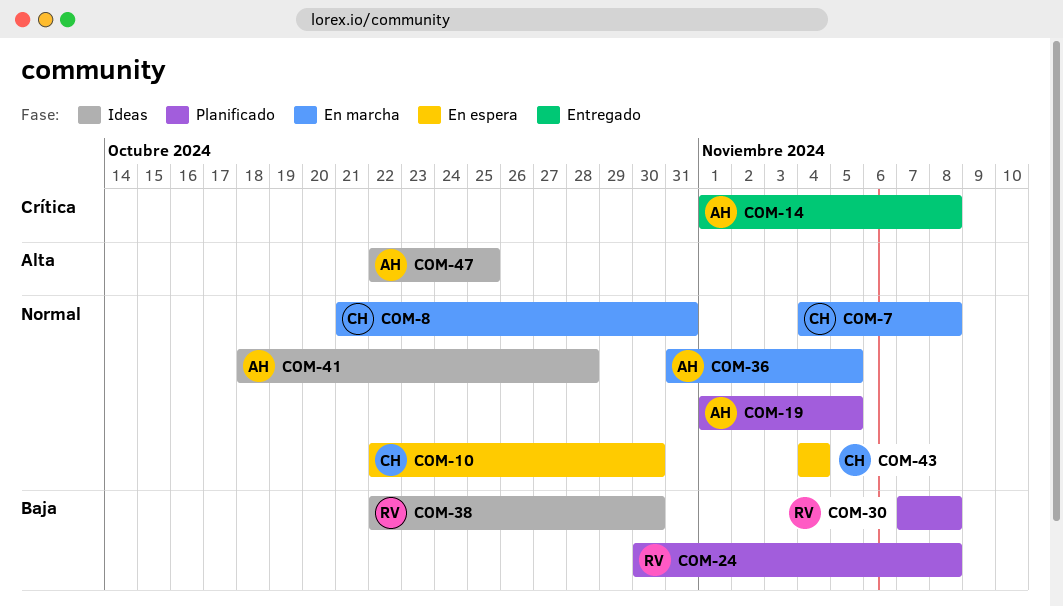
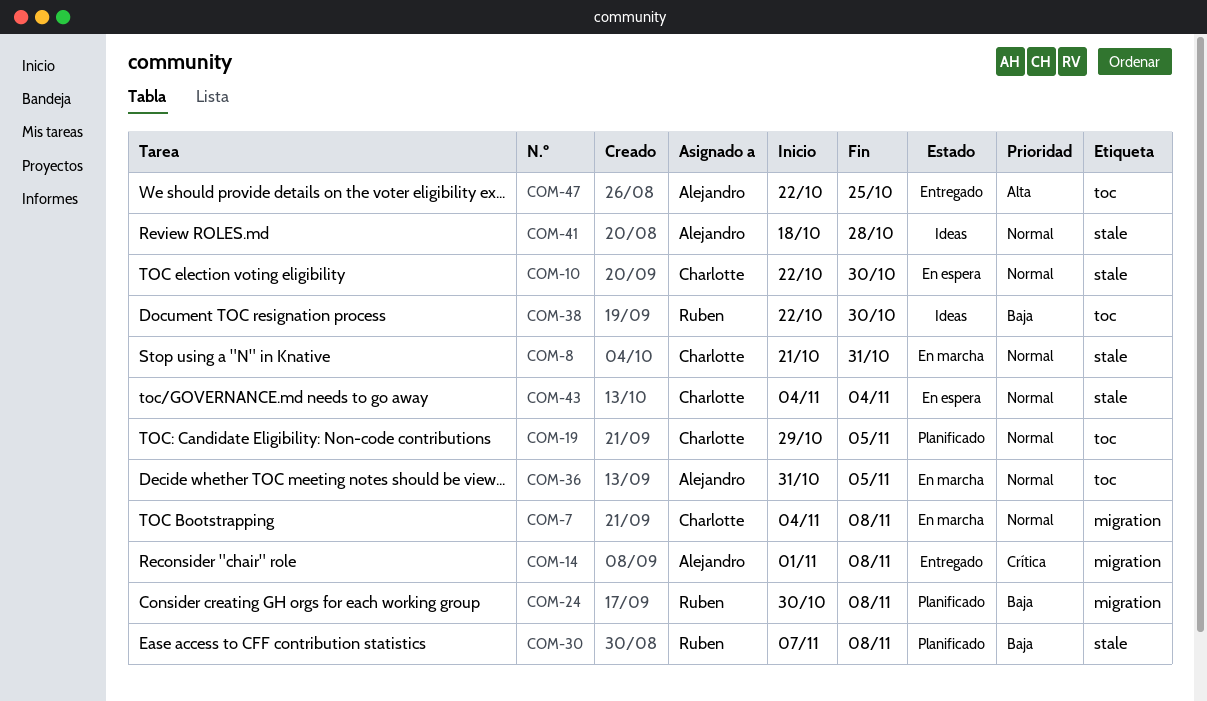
COM-19, owner: Alejandro -> Charlotte
COM-19, start: Nov 1 -> Oct 29
COM-47, status: Ideas -> Entregado

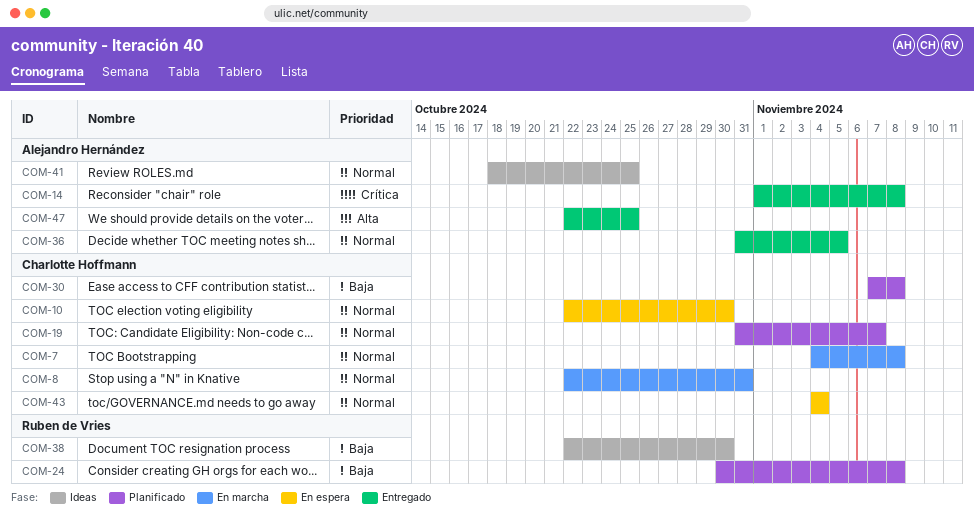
COM-8, start: Oct 21 -> Oct 22
COM-19, start: Oct 29 -> Oct 31
COM-19, due: Nov 5 -> Nov 7
COM-30, owner: Ruben de Vries -> Charlotte Hoffmann
COM-36, status: En marcha -> Entregado
COM-41, due: Oct 28 -> Oct 25

